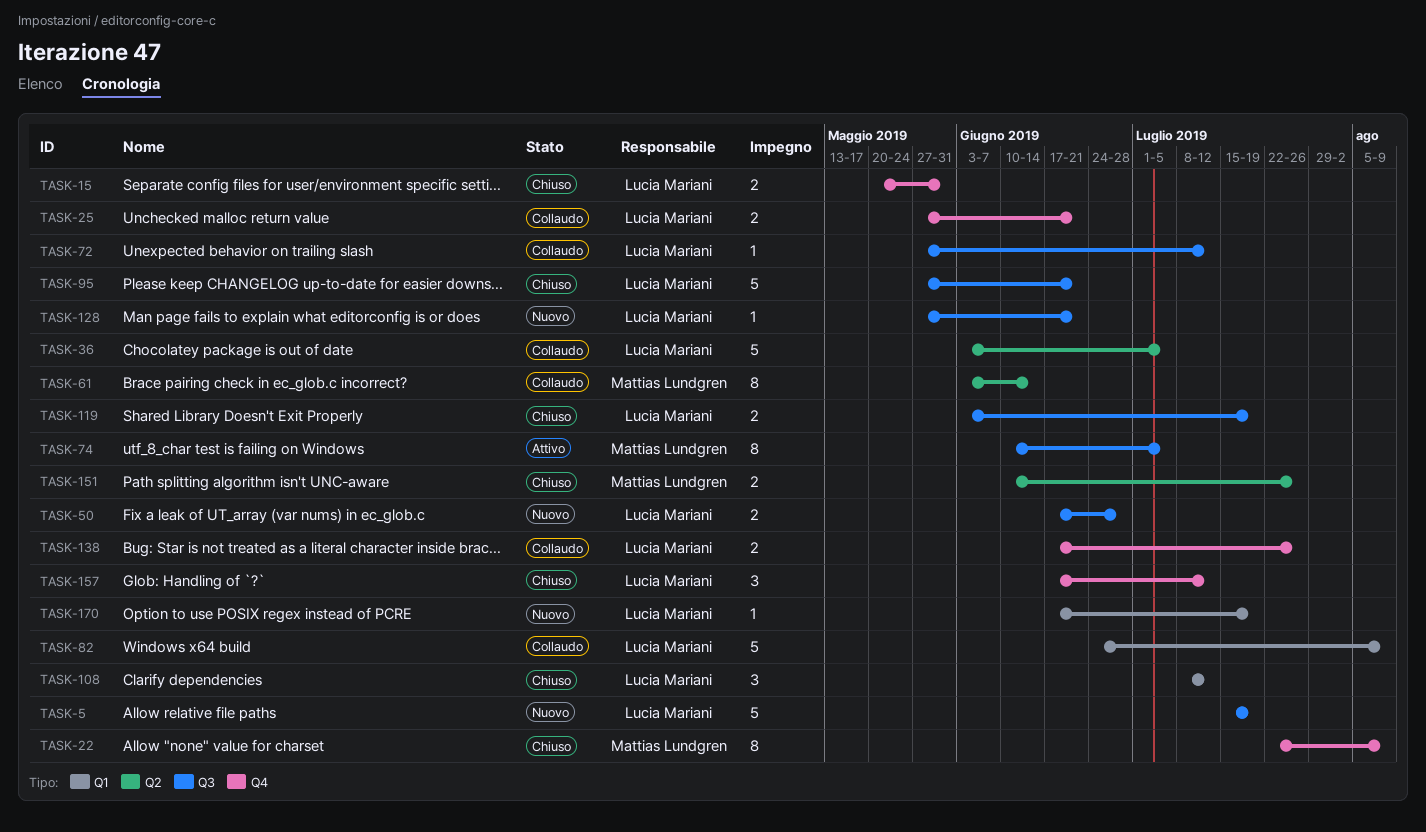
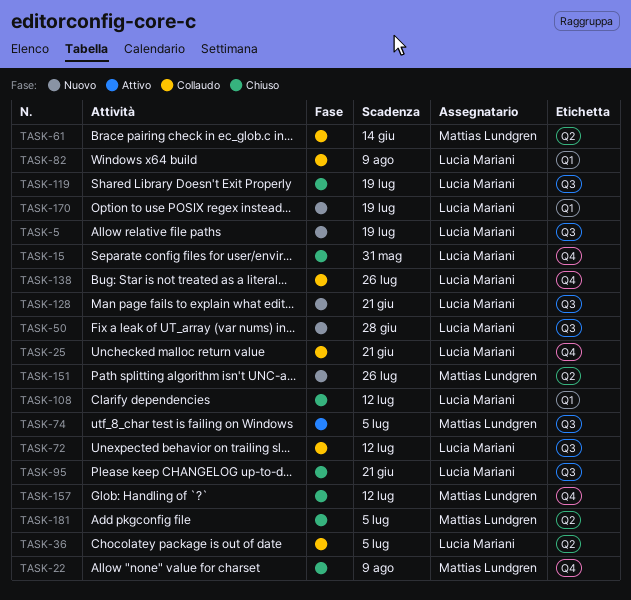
TASK-151, status: Chiuso -> Nuovo
TASK-157, owner: Lucia Mariani -> Mattias Lundgren
TASK-181: none -> present

